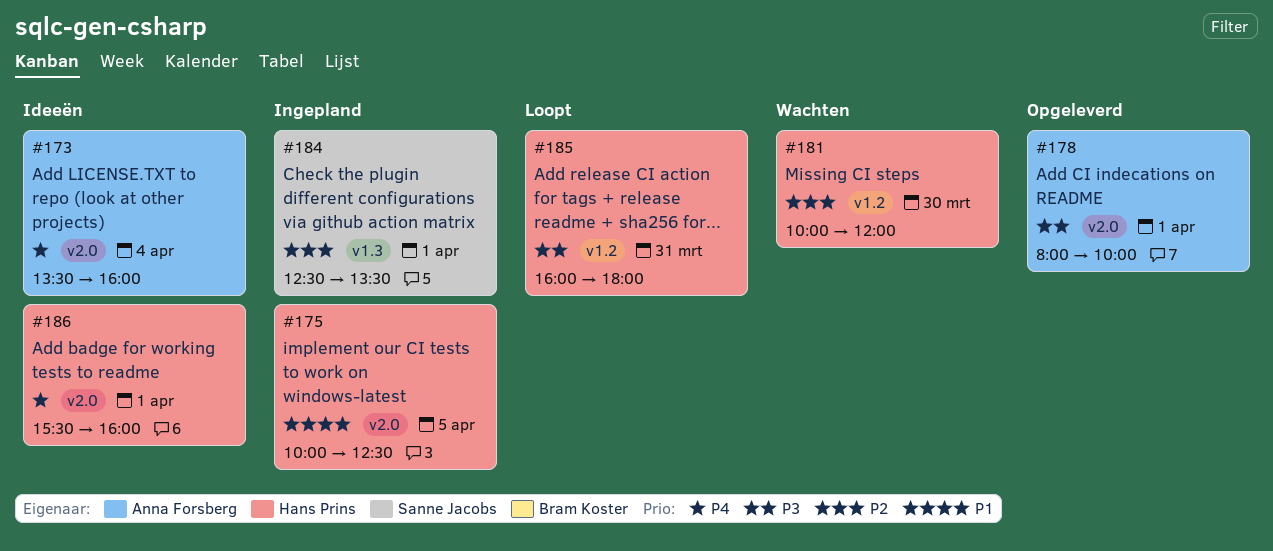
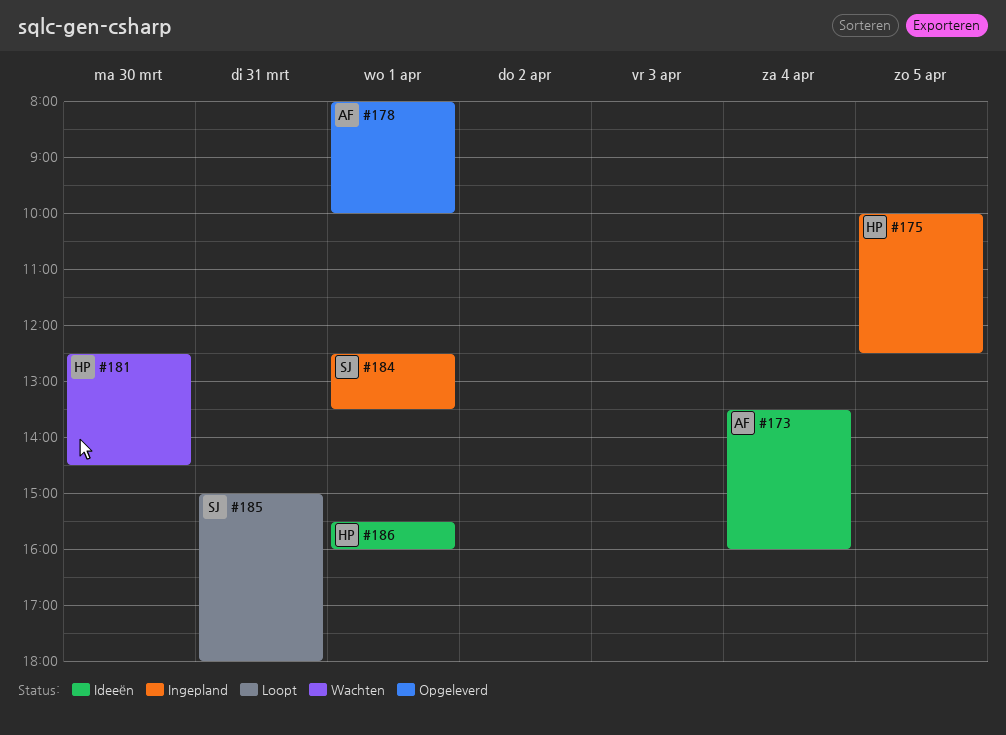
#181, begins: 10:00 -> 12:30
#181, ends: 12:00 -> 14:30
#185, owner: Hans Prins -> Sanne Jacobs
#185, begins: 16:00 -> 15:00

